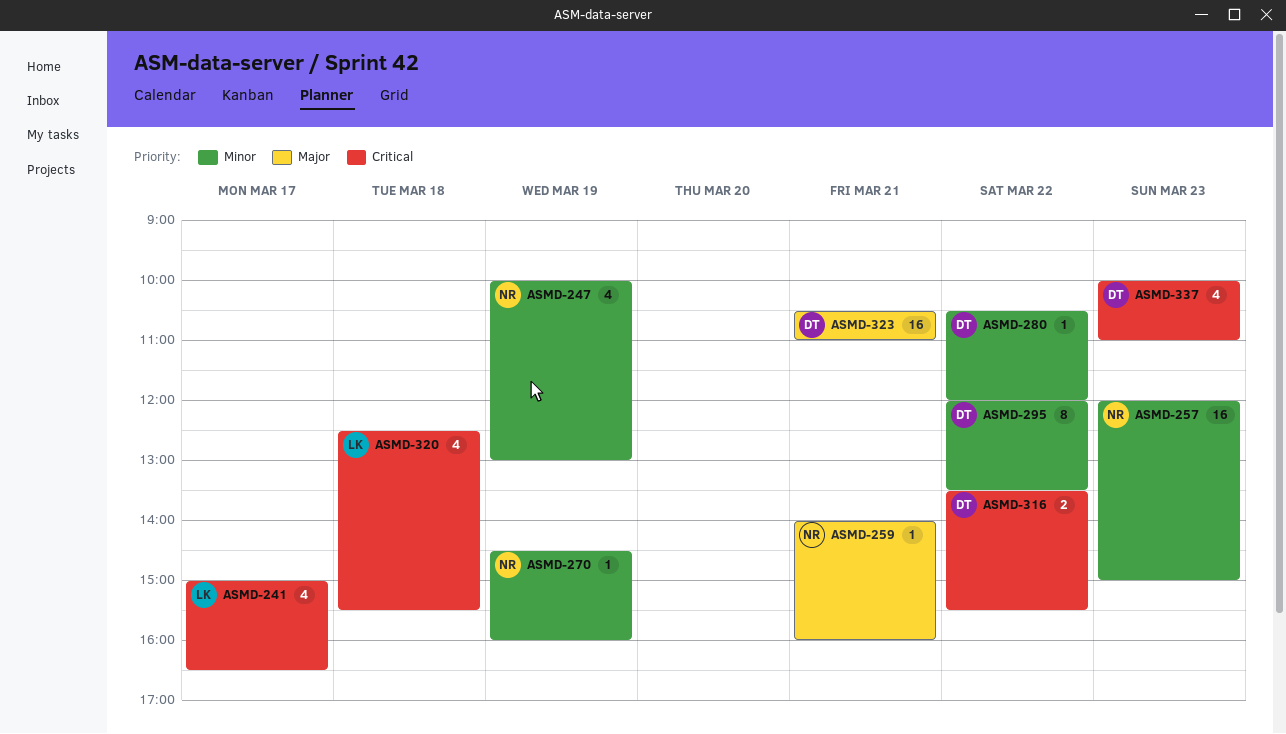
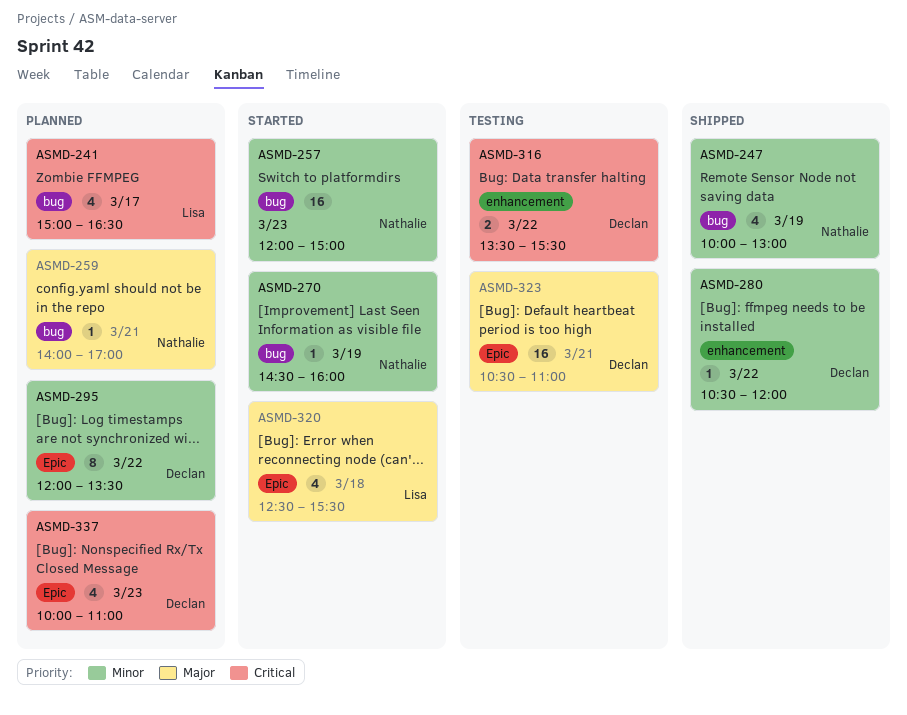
ASMD-259, ends: 16:00 -> 17:00
ASMD-320, priority: Critical -> Major

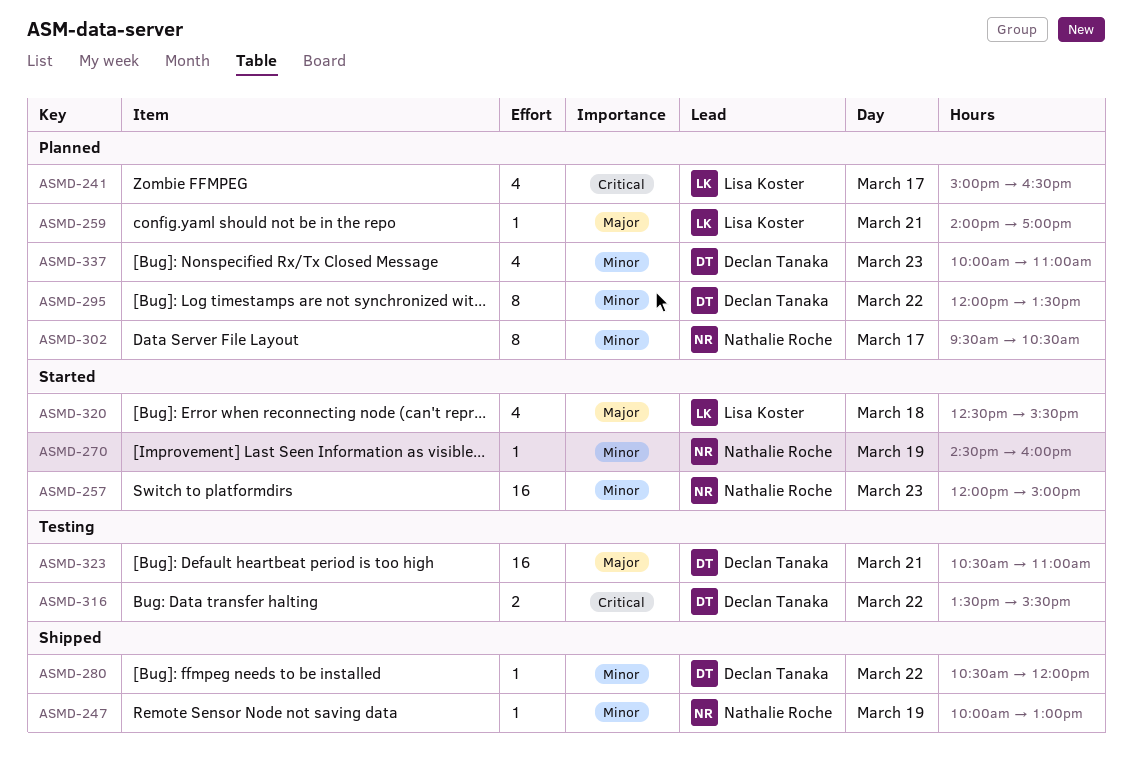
ASMD-247, estimate: 4 -> 1
ASMD-259, owner: Nathalie Roche -> Lisa Koster
ASMD-302: none -> present
ASMD-337, priority: Critical -> Minor

